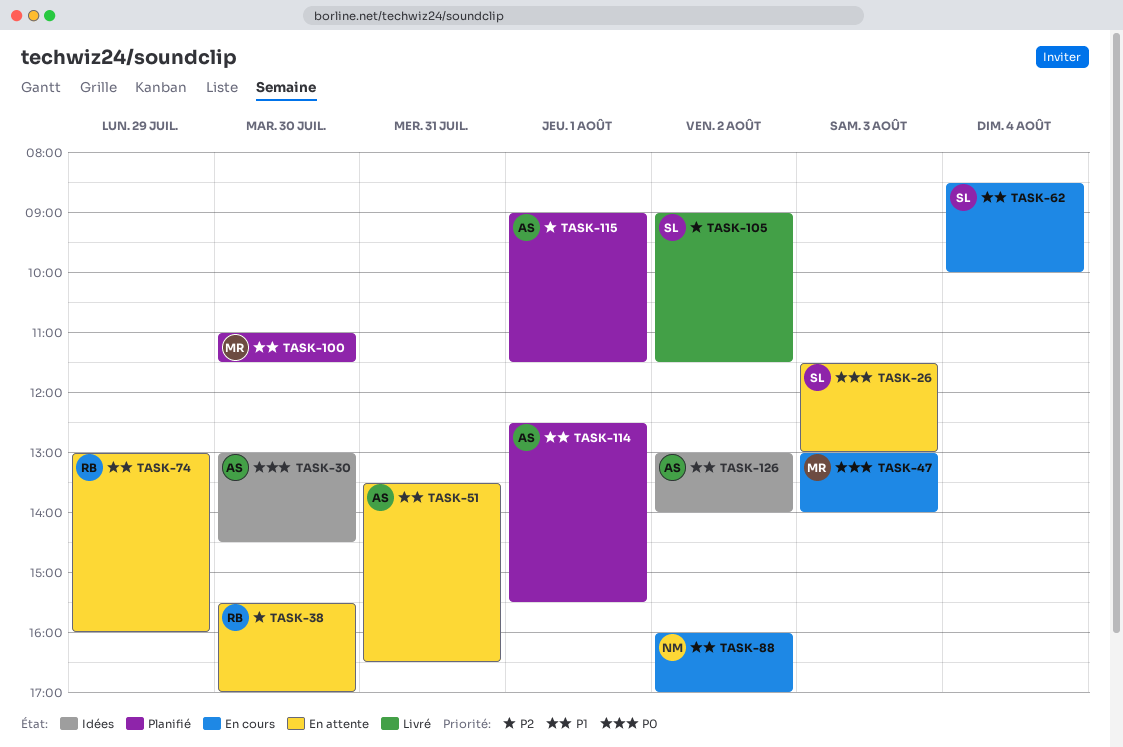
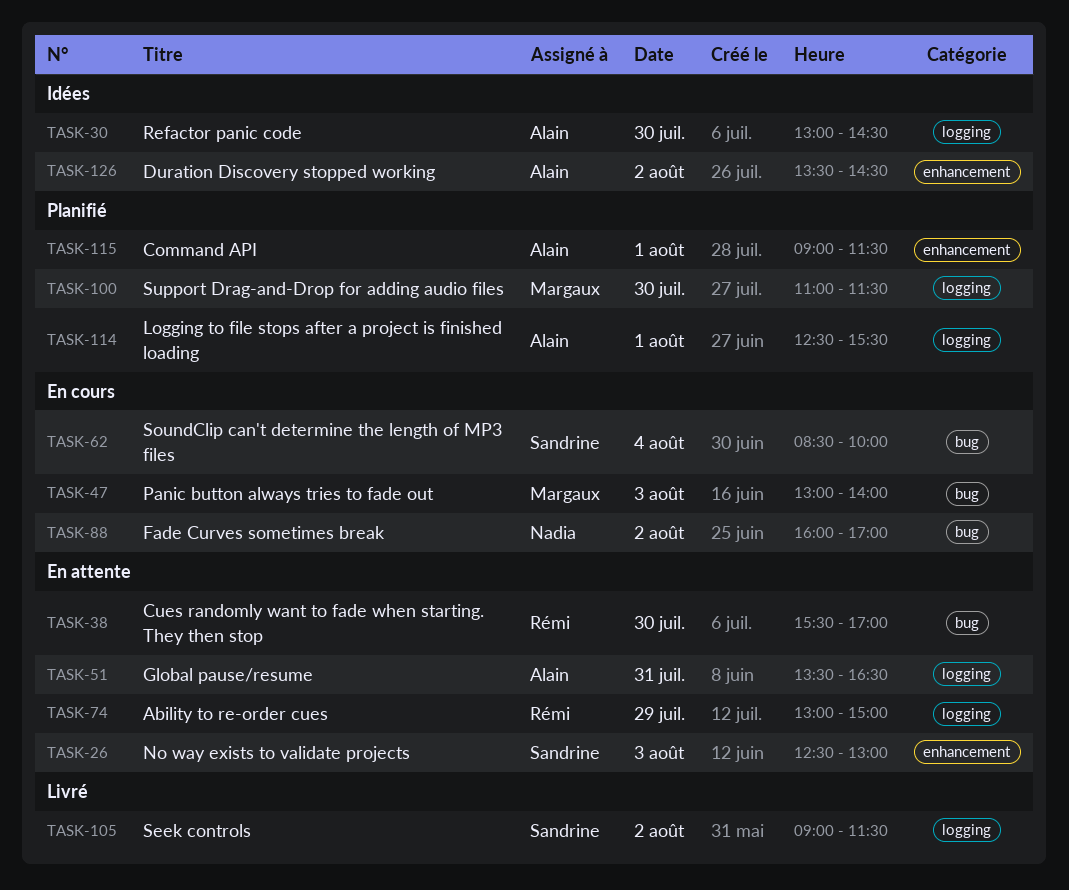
TASK-26, begins: 11:30 -> 12:30
TASK-74, ends: 16:00 -> 15:00
TASK-126, begins: 13:00 -> 13:30
TASK-126, ends: 14:00 -> 14:30

